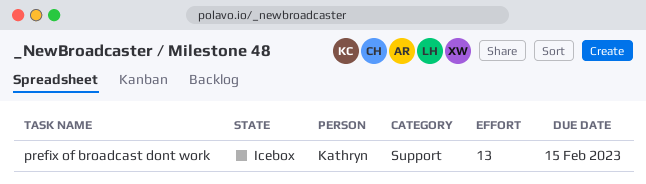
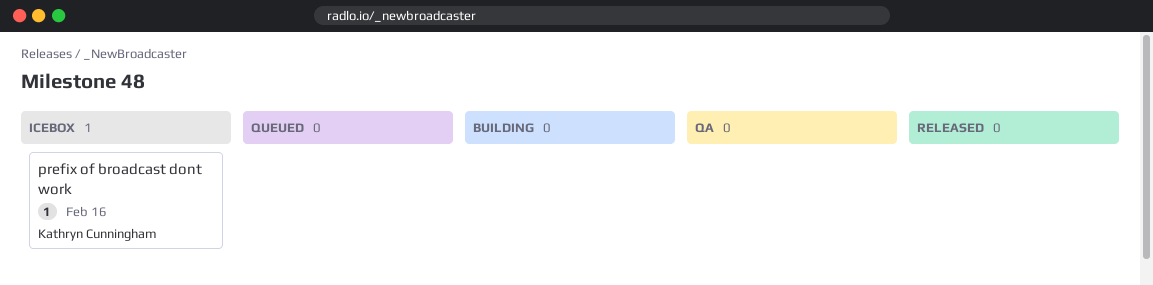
prefix of broadcast dont work, estimate: 13 -> 1
prefix of broadcast dont work, due: Feb 15 -> Feb 16

